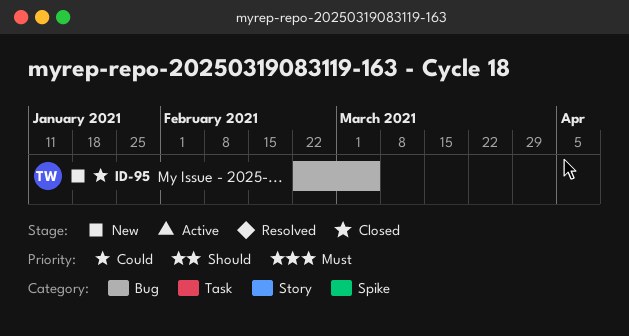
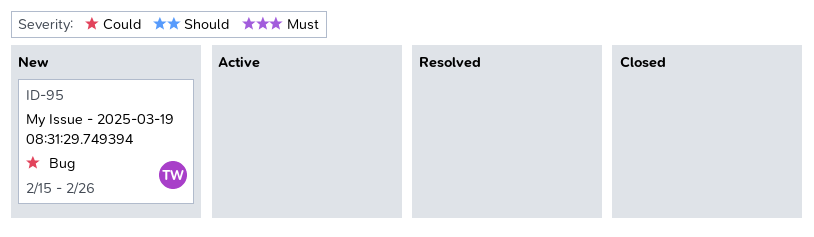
ID-95, start: Feb 22 -> Feb 15
ID-95, due: Mar 5 -> Feb 26

